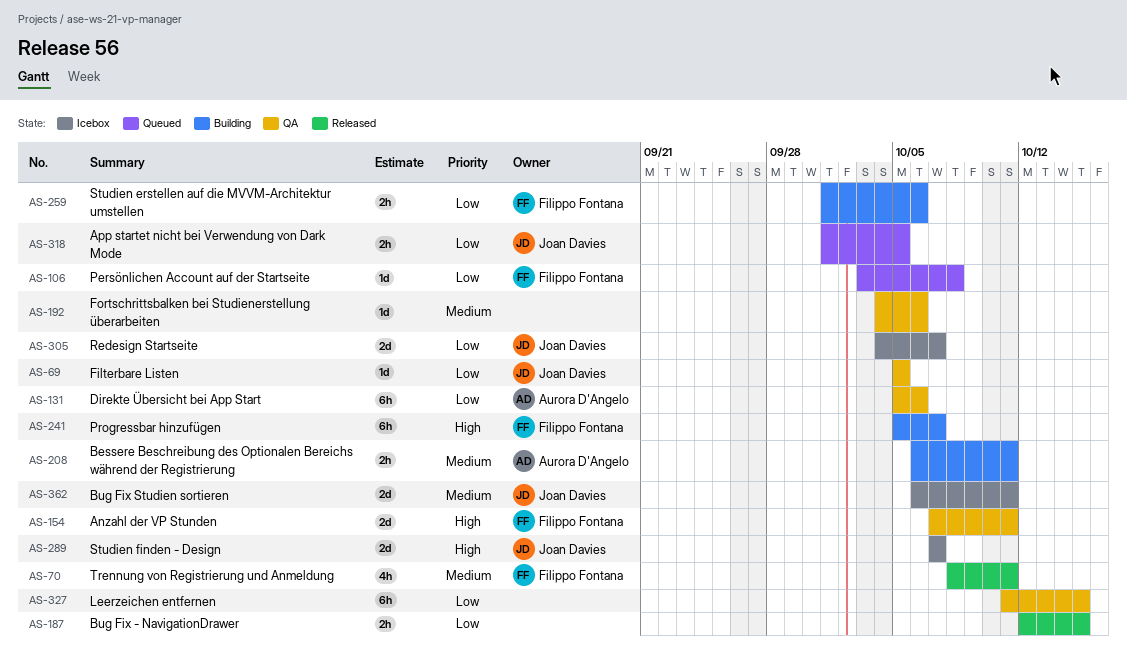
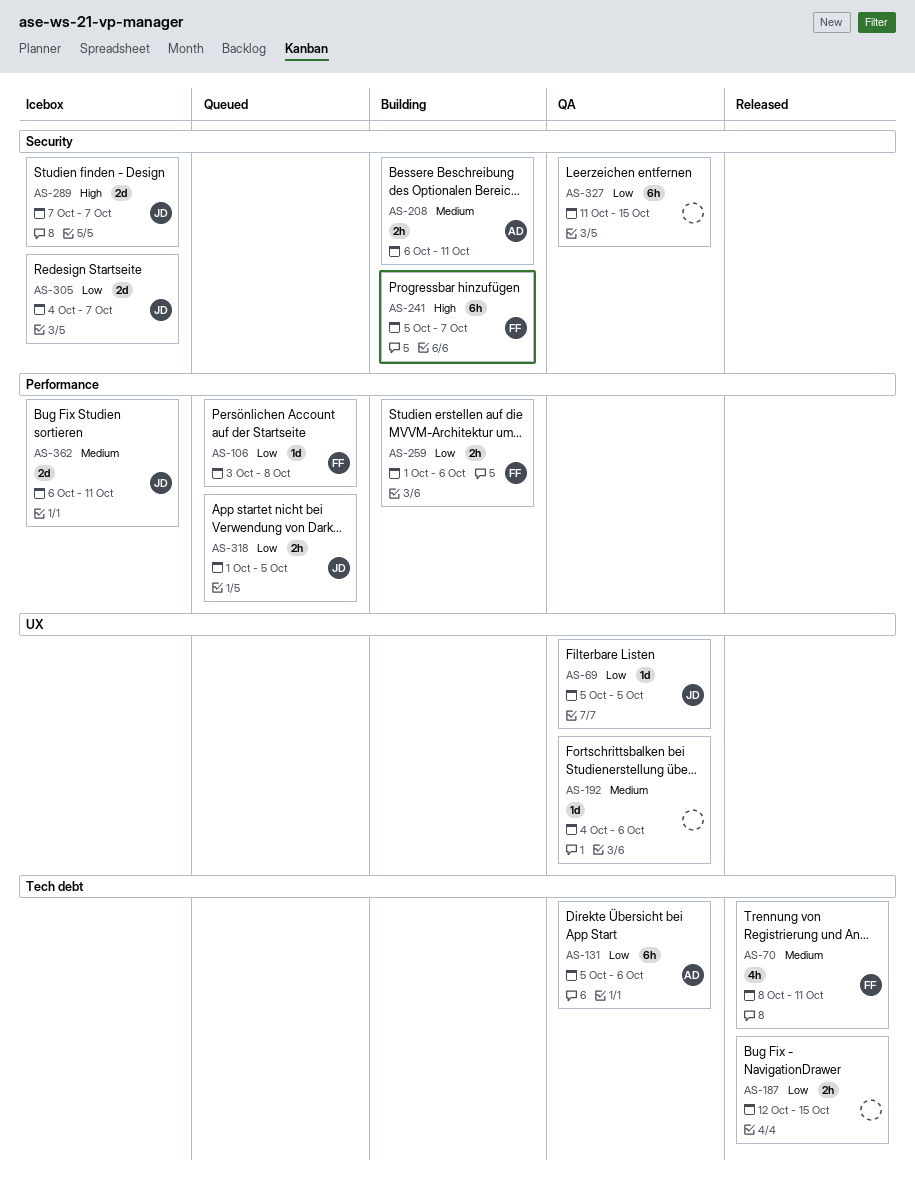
AS-154: present -> none

